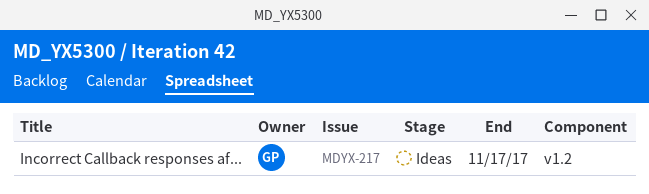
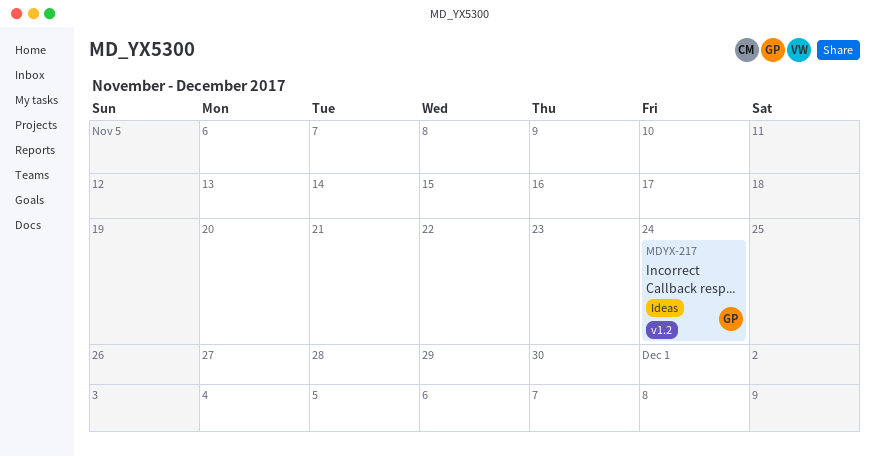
MDYX-217, due: Nov 17 -> Nov 24

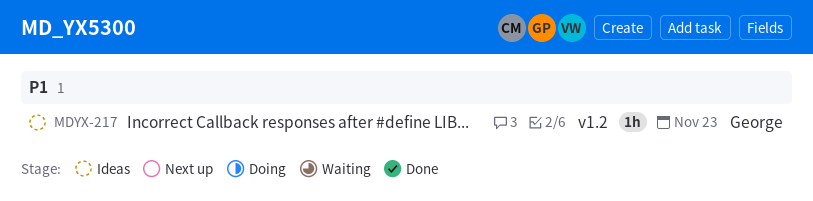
MDYX-217, due: Nov 24 -> Nov 23

